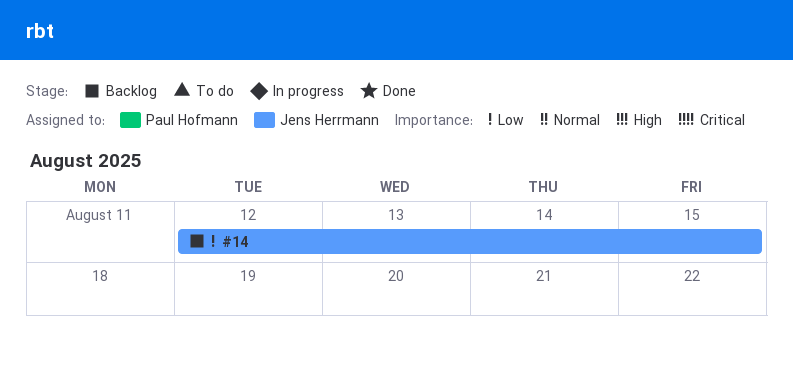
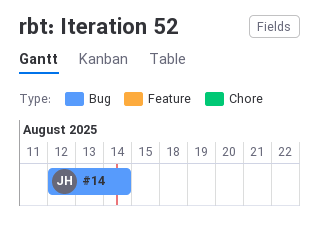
#14, due: Aug 15 -> Aug 14

